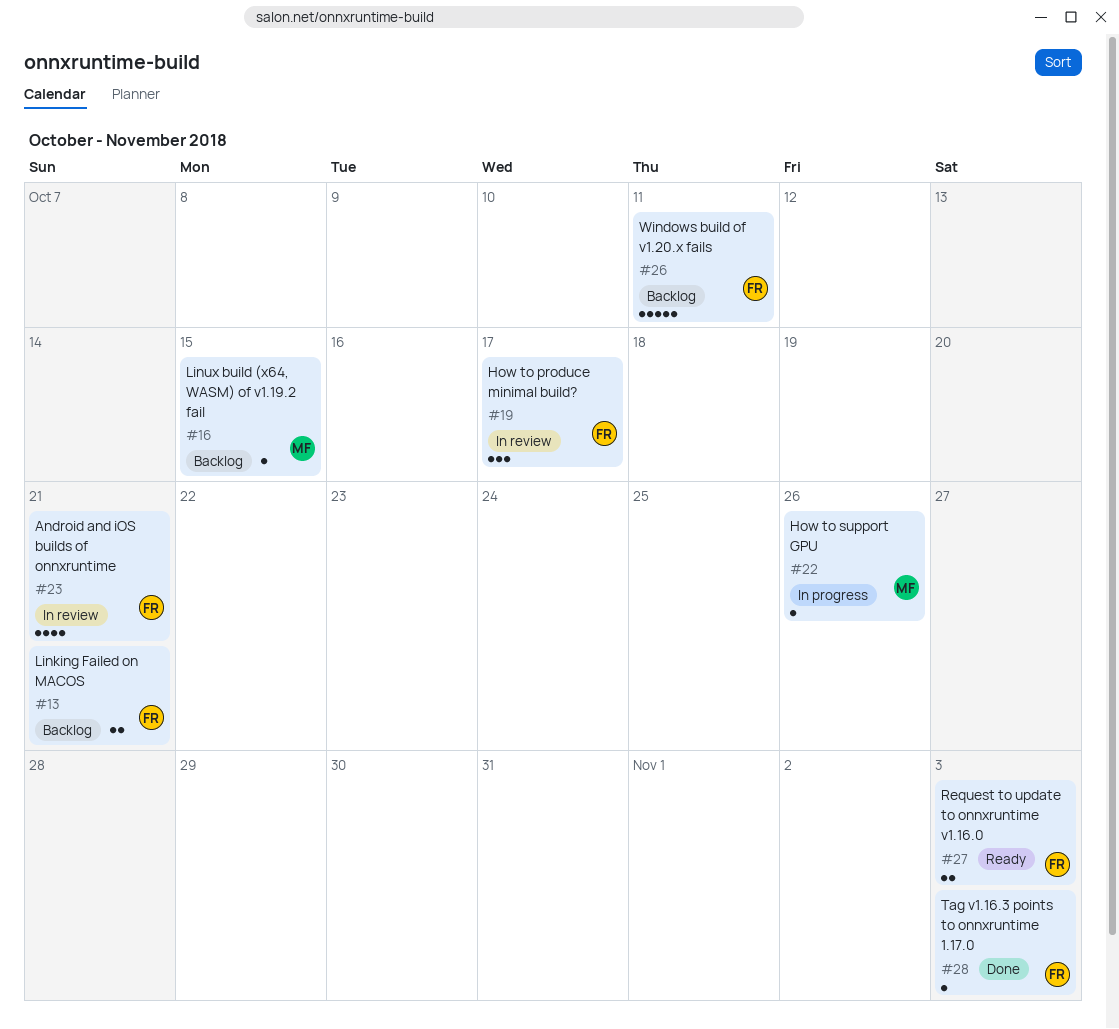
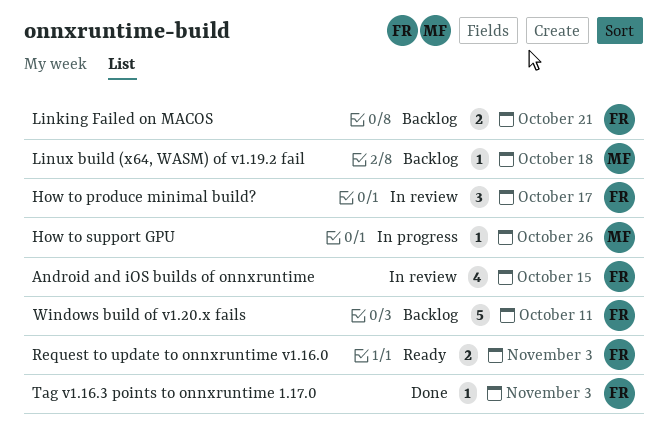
Android and iOS builds of onnxruntime, due: Oct 21 -> Oct 15
Linux build (x64, WASM) of v1.19.2 fail, due: Oct 15 -> Oct 18

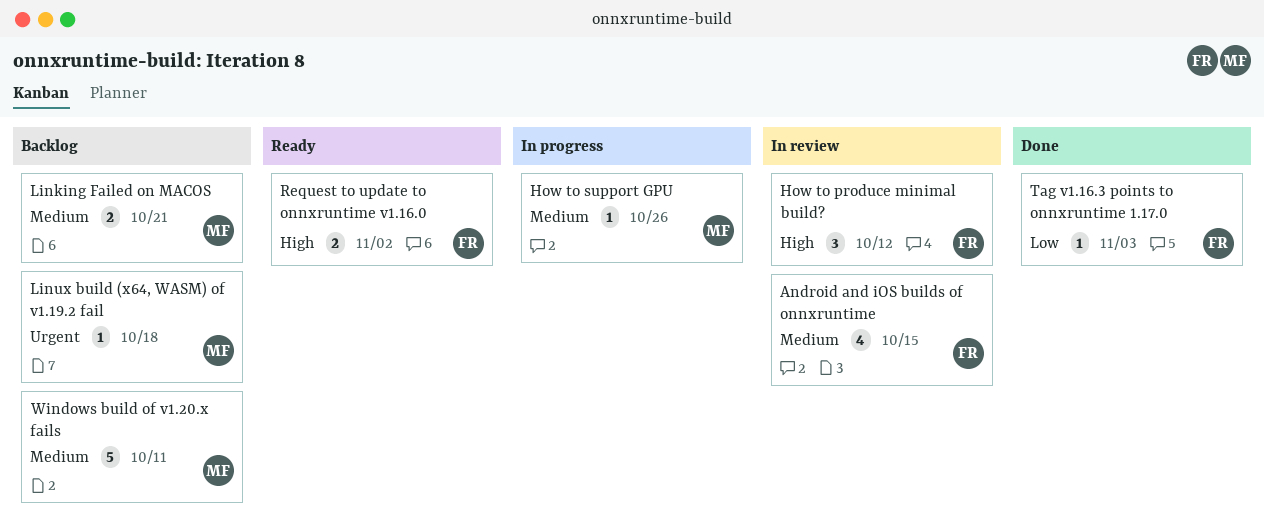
How to produce minimal build?, due: Oct 17 -> Oct 12
Linking Failed on MACOS, owner: FR -> MF
Request to update to onnxruntime v1.16.0, due: Nov 3 -> Nov 2
Windows build of v1.20.x fails, owner: FR -> MF

